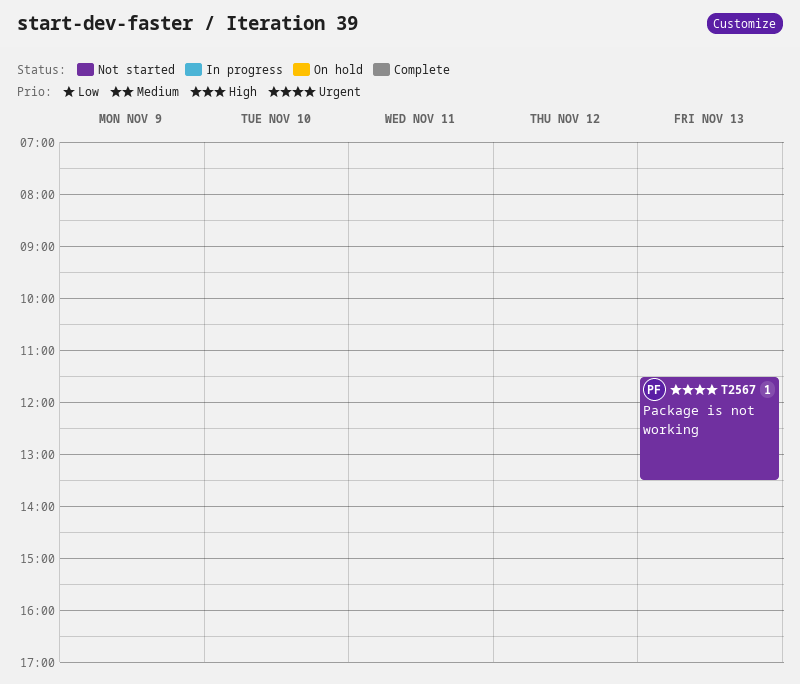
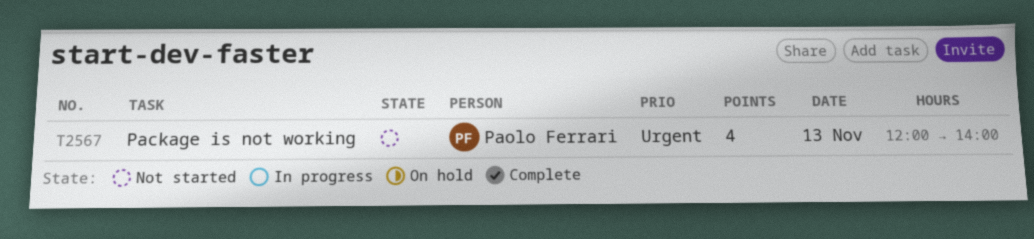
T2567, estimate: 1 -> 4
T2567, begins: 11:30 -> 12:00
T2567, ends: 13:30 -> 14:00

